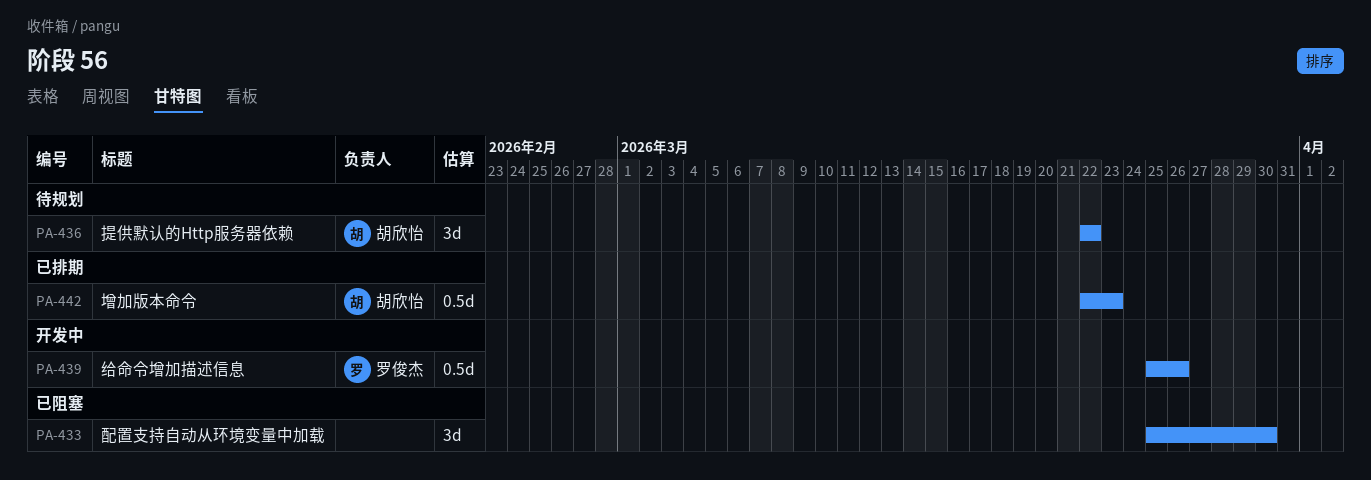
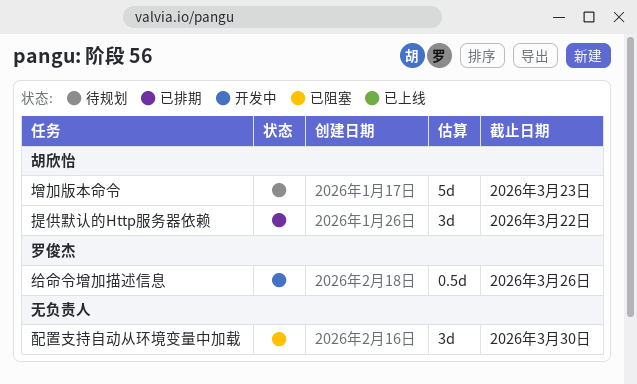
增加版本命令, status: 已排期 -> 待规划
增加版本命令, estimate: 0.5d -> 5d
提供默认的Http服务器依赖, status: 待规划 -> 已排期

